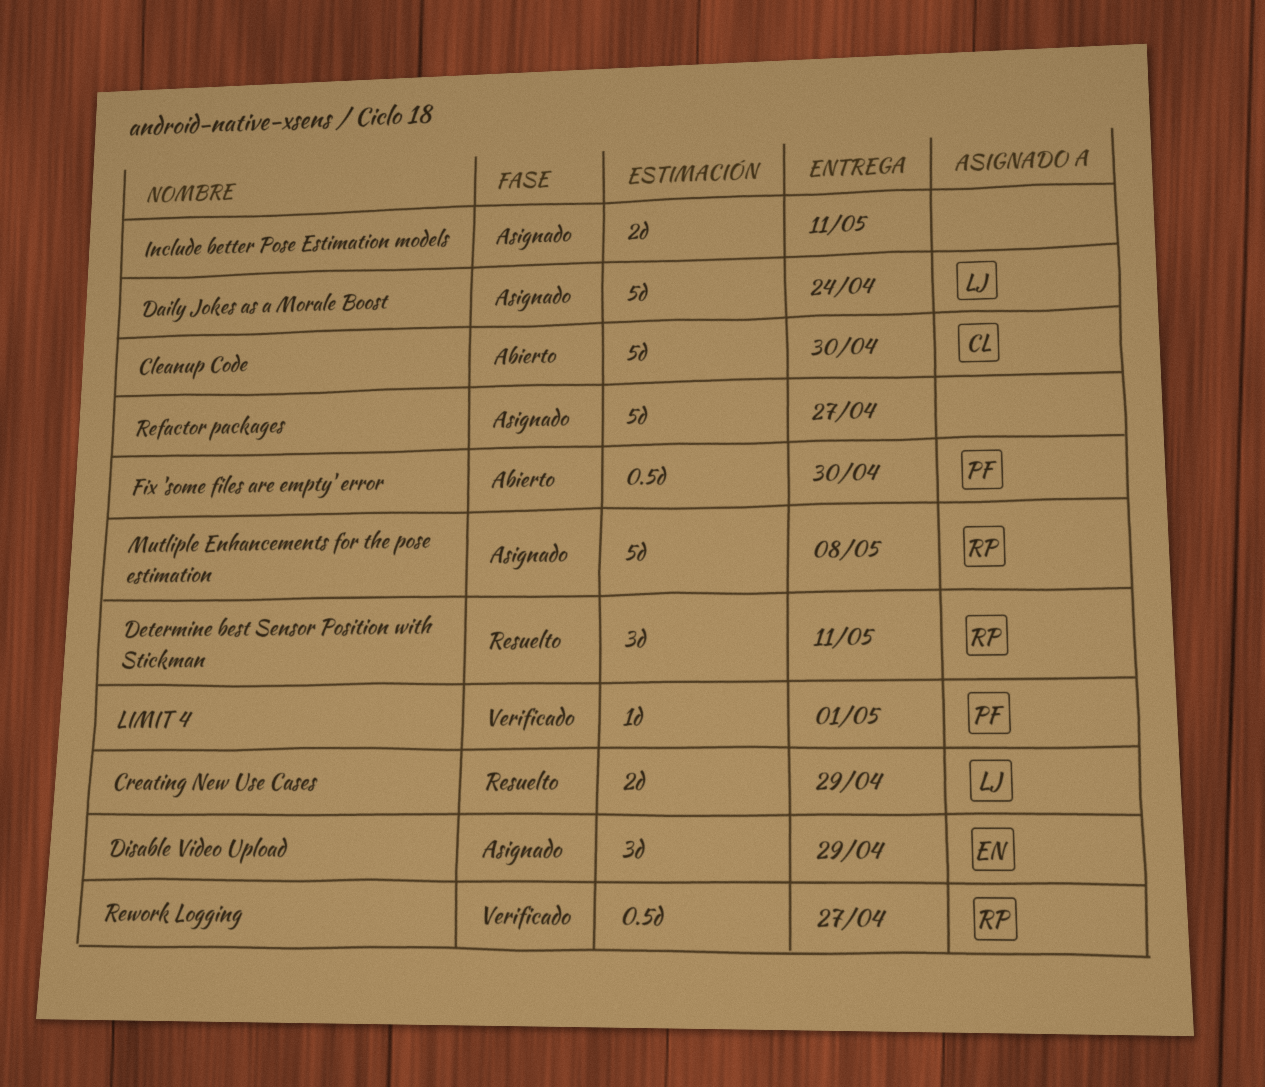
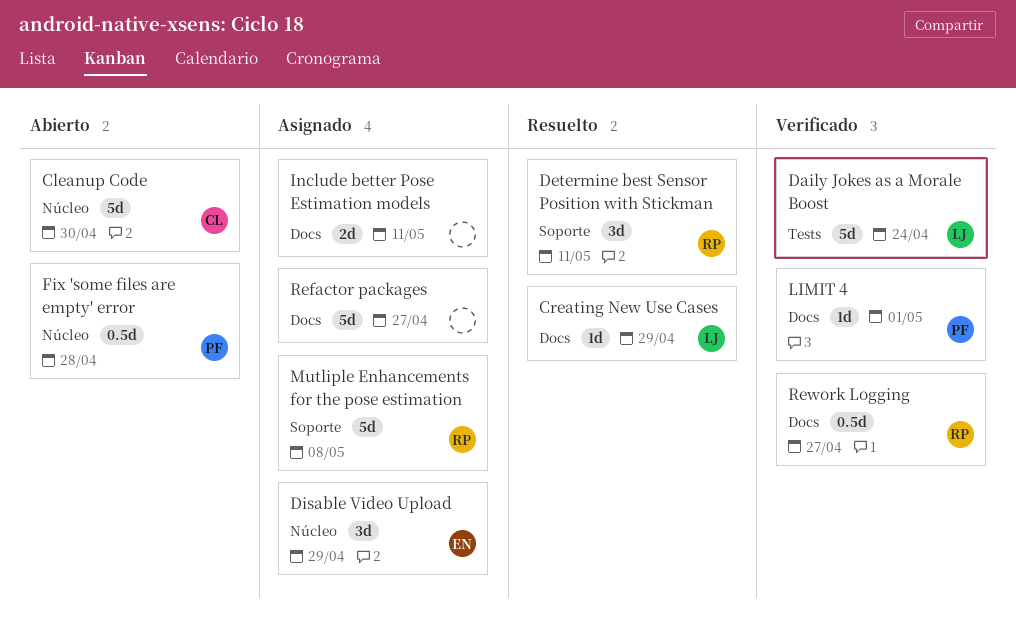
Creating New Use Cases, estimate: 2d -> 1d
Daily Jokes as a Morale Boost, status: Asignado -> Verificado
Fix 'some files are empty' error, due: Apr 30 -> Apr 28

